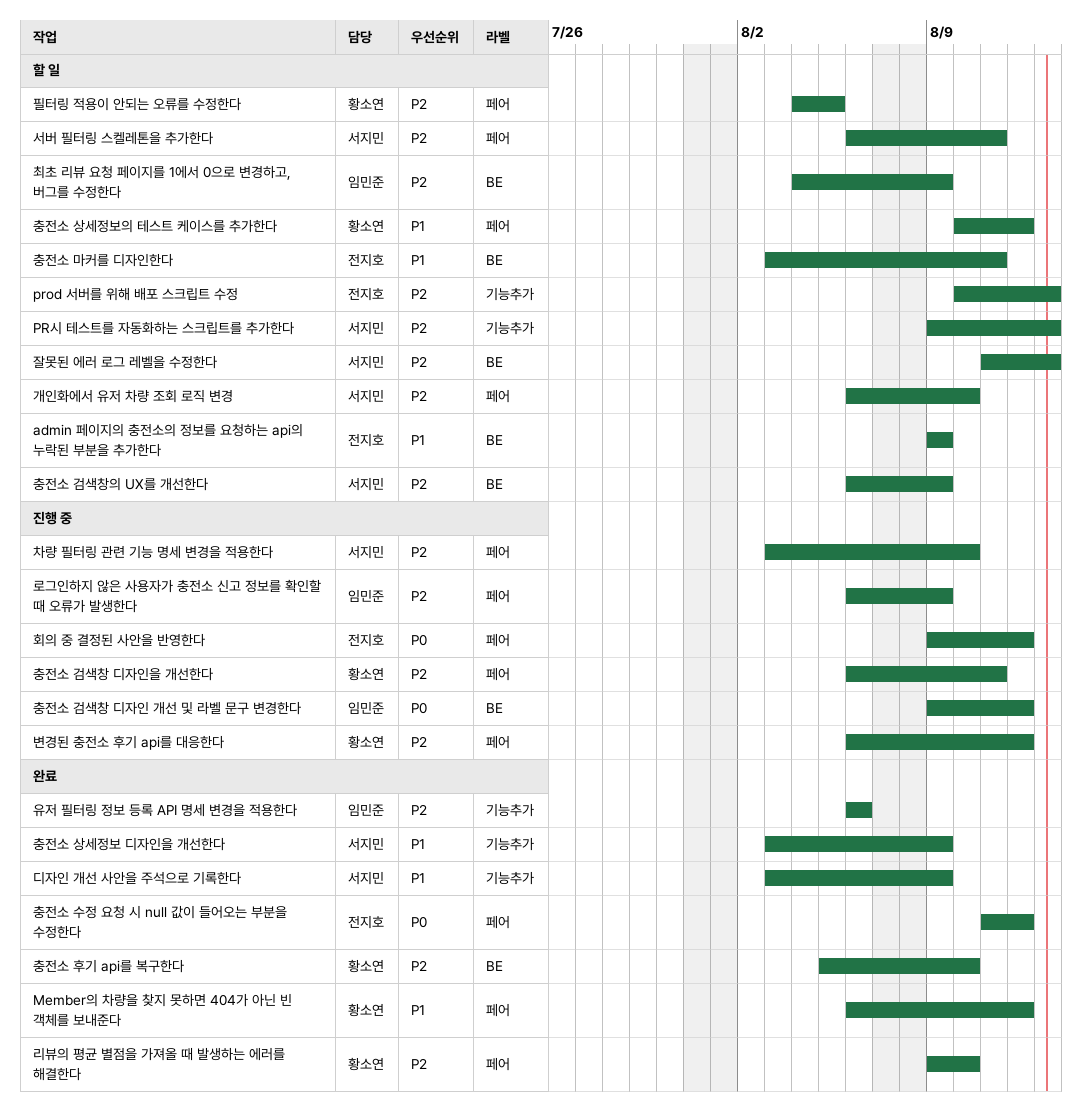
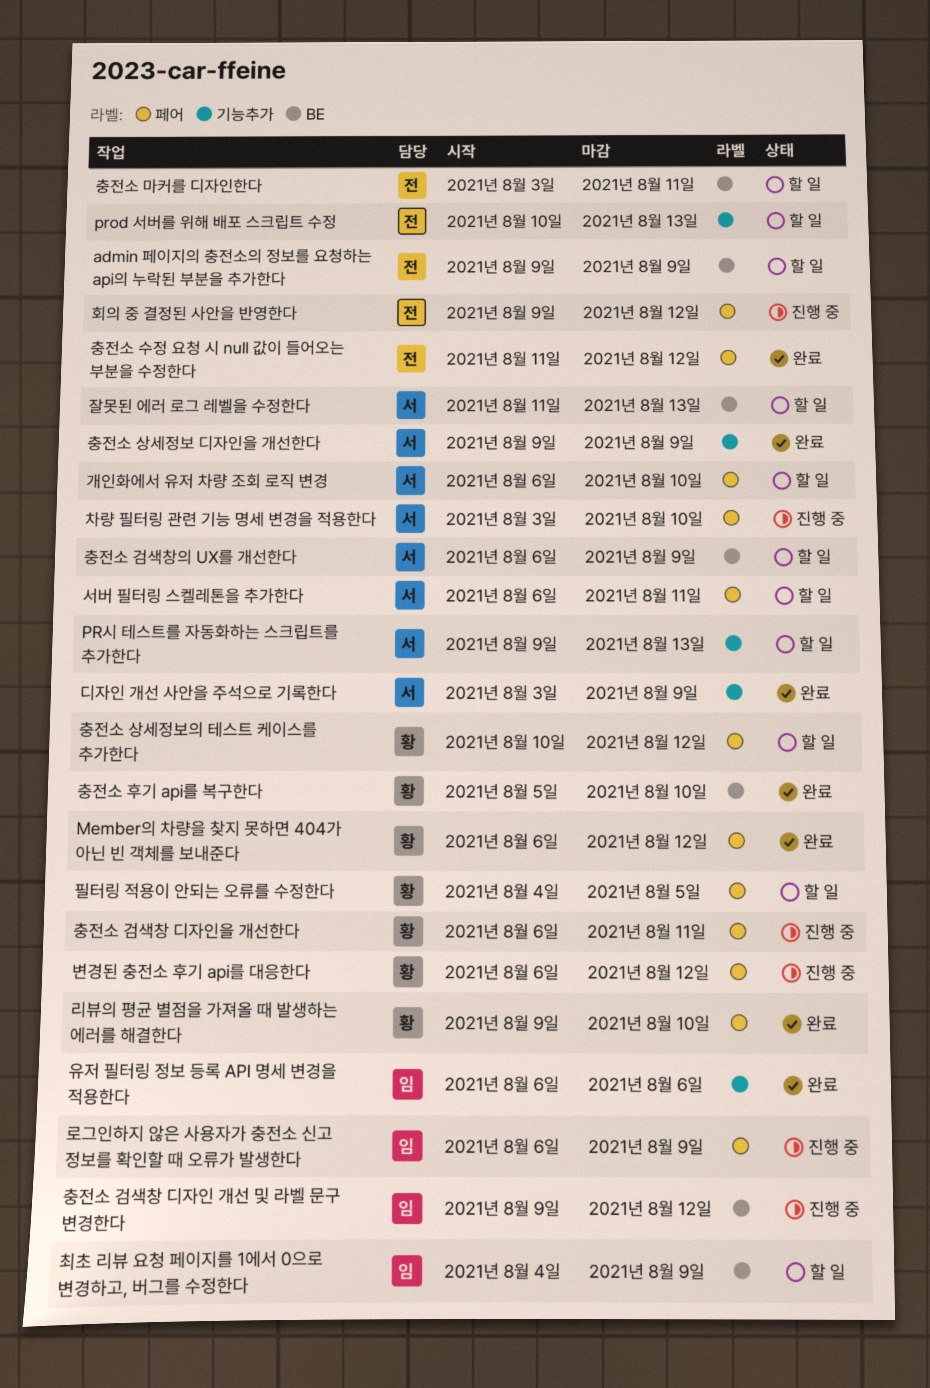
충전소 상세정보 디자인을 개선한다, start: Aug 3 -> Aug 9

